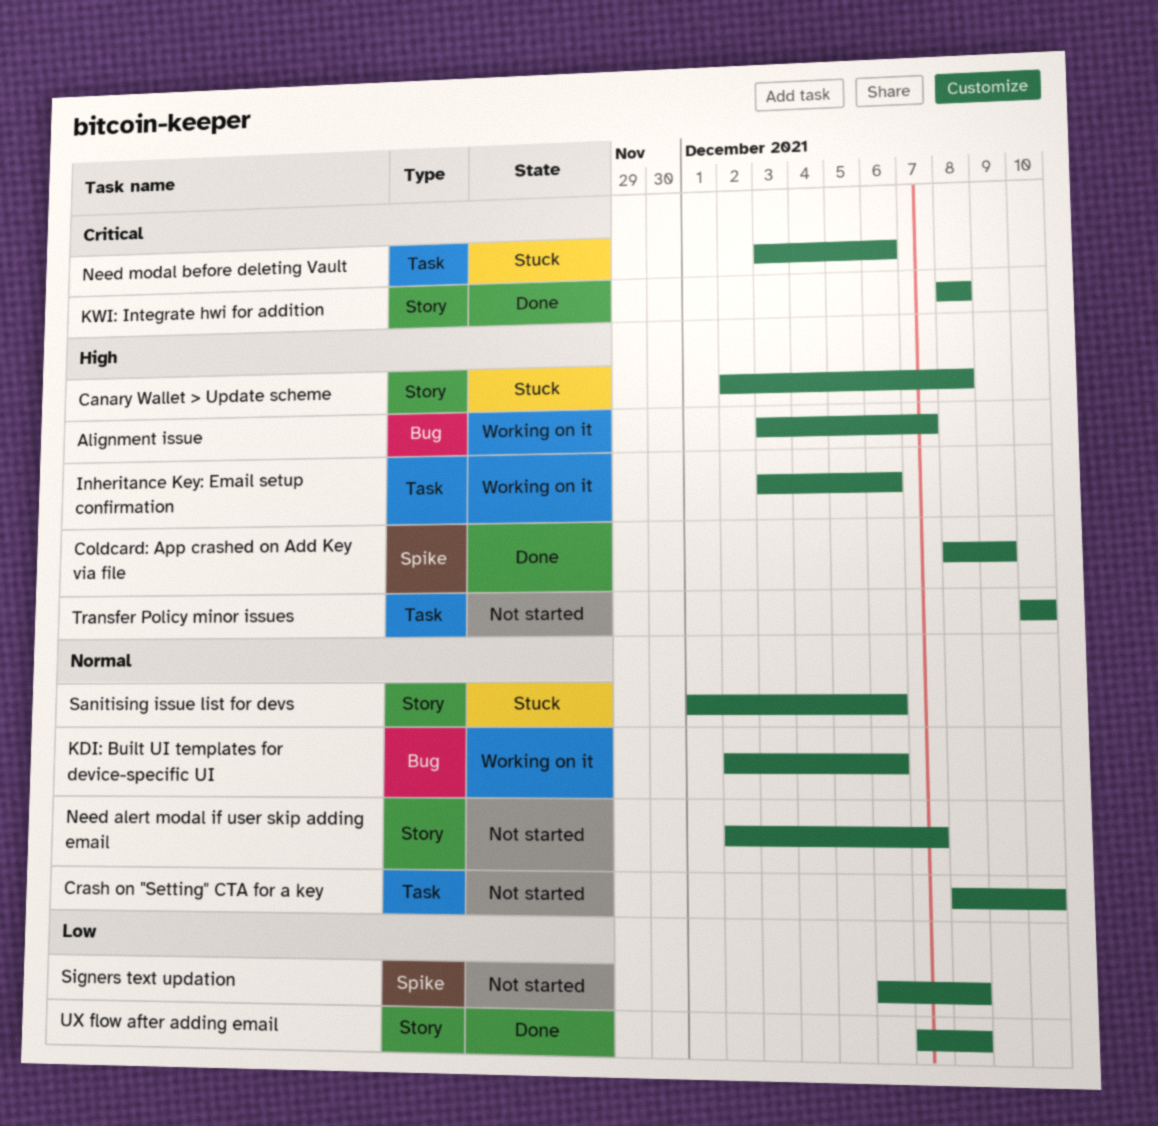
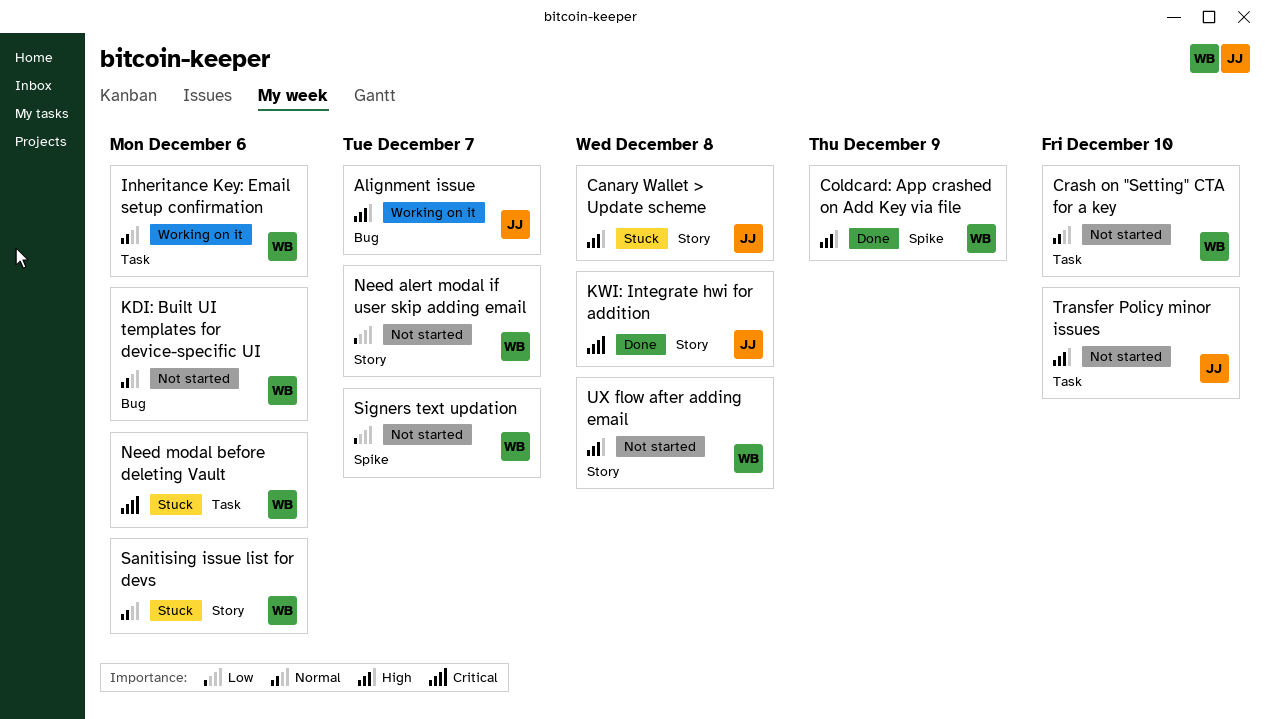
Inheritance Key: Email setup confirmation, priority: High -> Normal
KDI: Built UI templates for device-specific UI, status: Working on it -> Not started
Need alert modal if user skip adding email, priority: Normal -> Low
Signers text updation, due: Dec 8 -> Dec 7
UX flow after adding email, status: Done -> Not started
UX flow after adding email, priority: Low -> High

